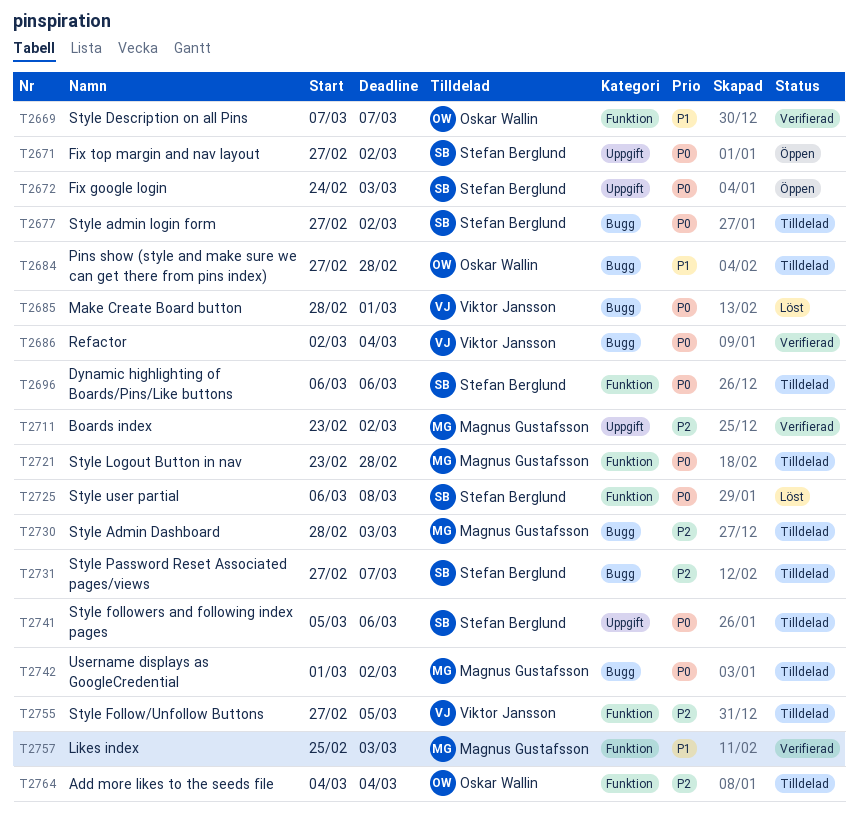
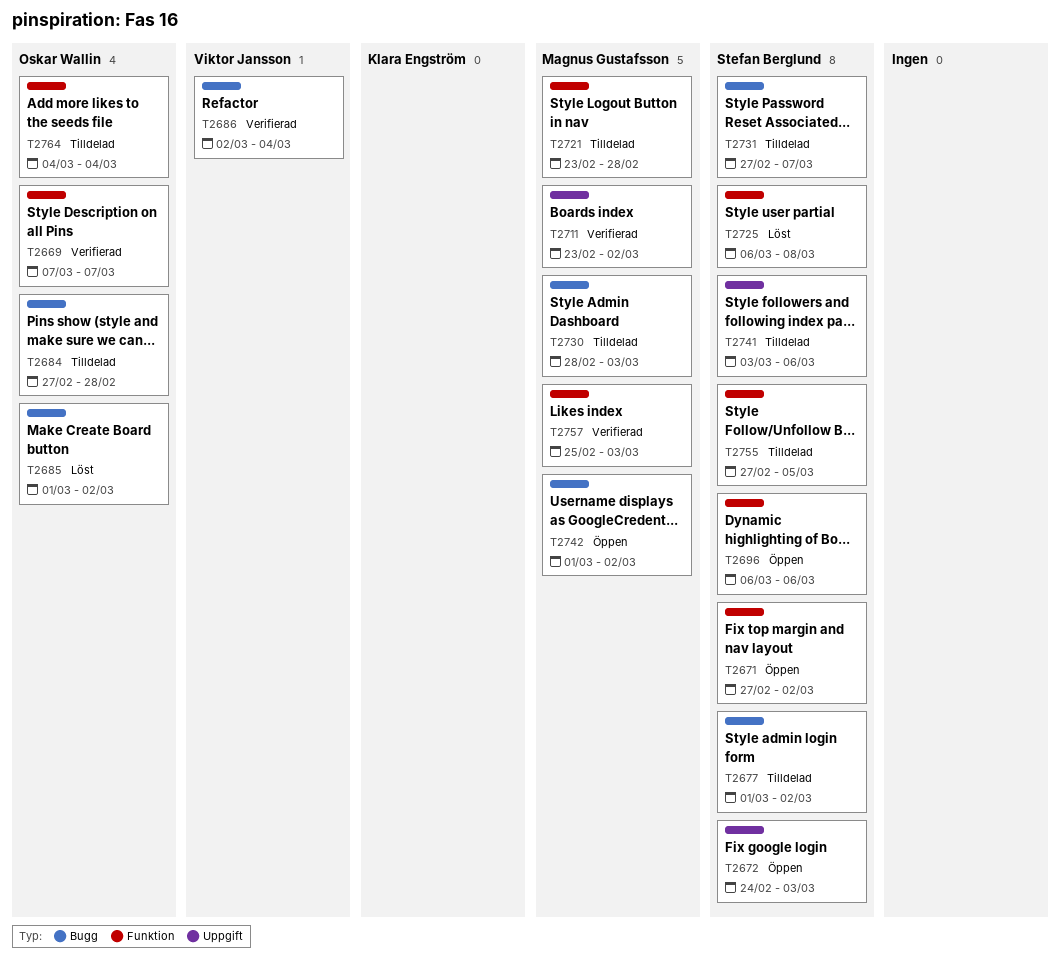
T2671, label: Uppgift -> Funktion
T2677, start: Feb 27 -> Mar 1
T2685, owner: Viktor Jansson -> Oskar Wallin
T2685, start: Feb 28 -> Mar 1
T2685, due: Mar 1 -> Mar 2
T2696, status: Tilldelad -> Öppen
T2741, start: Mar 5 -> Mar 3
T2742, status: Tilldelad -> Öppen
T2755, owner: Viktor Jansson -> Stefan Berglund

